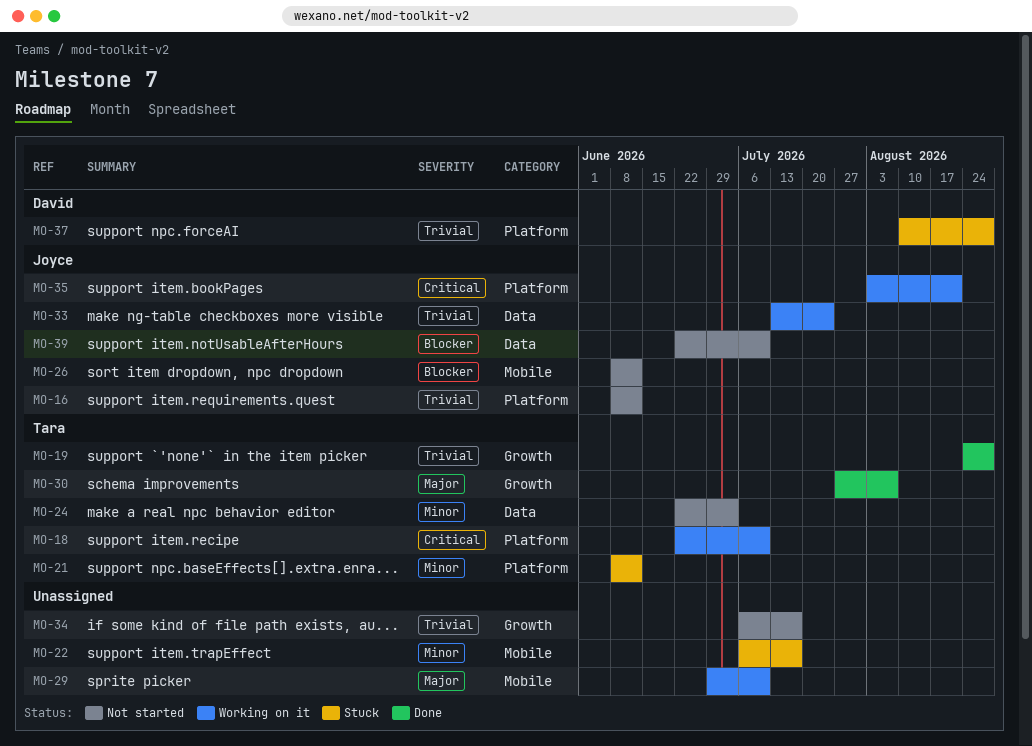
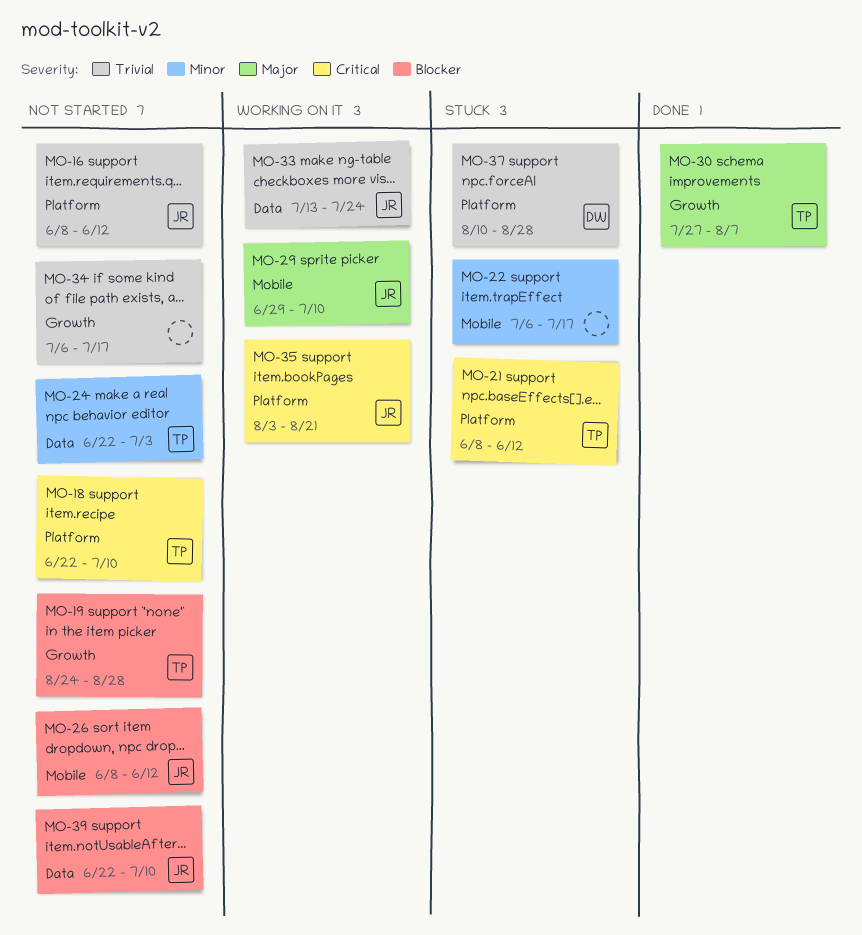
MO-18, status: Working on it -> Not started
MO-19, status: Done -> Not started
MO-19, priority: Trivial -> Blocker
MO-21, priority: Minor -> Critical
MO-29, owner: none -> Joyce

